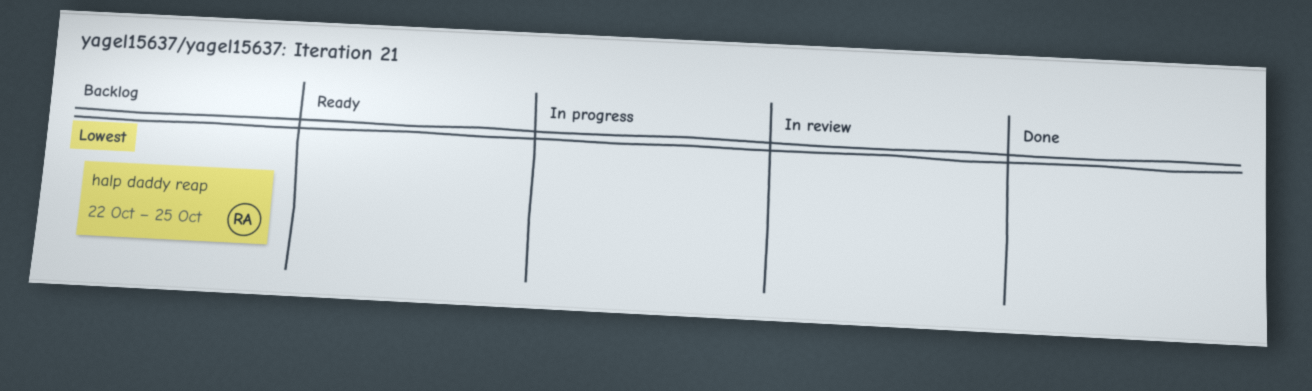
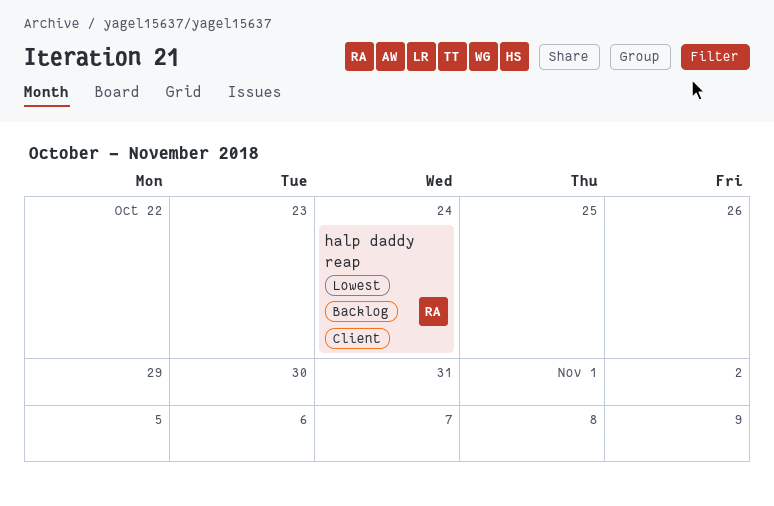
halp daddy reap, due: Oct 25 -> Oct 24

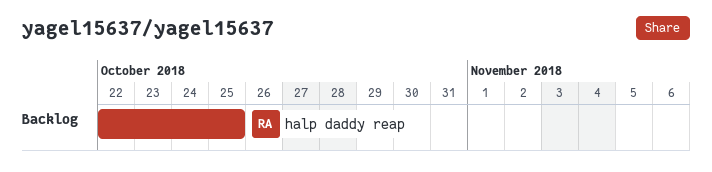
halp daddy reap, due: Oct 24 -> Oct 25

